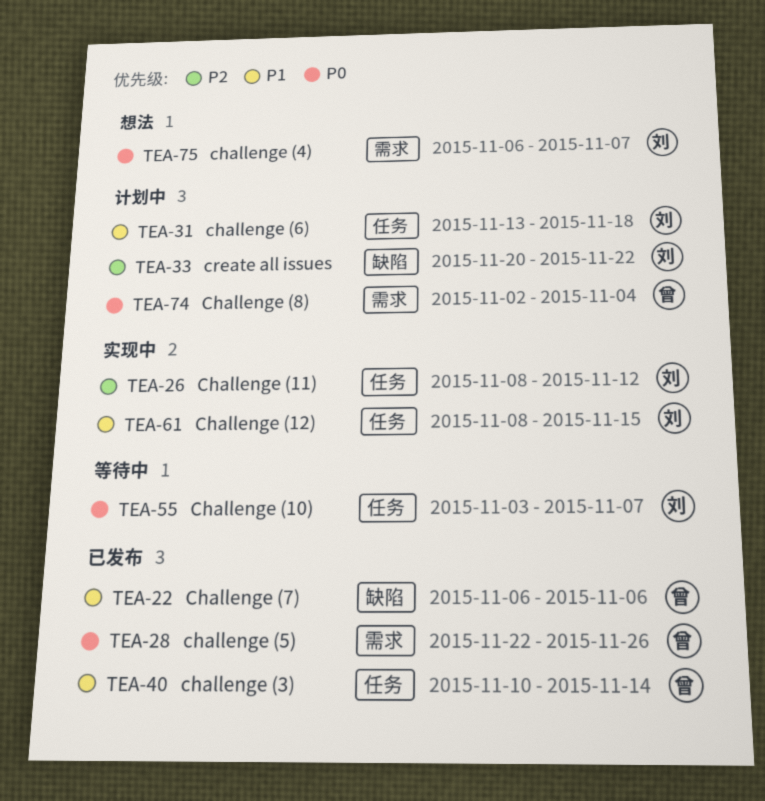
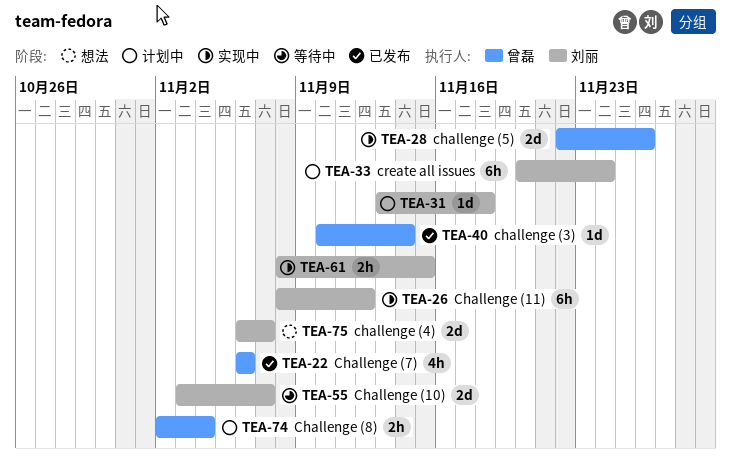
TEA-28, status: 已发布 -> 实现中
TEA-33, due: Nov 22 -> Nov 24

